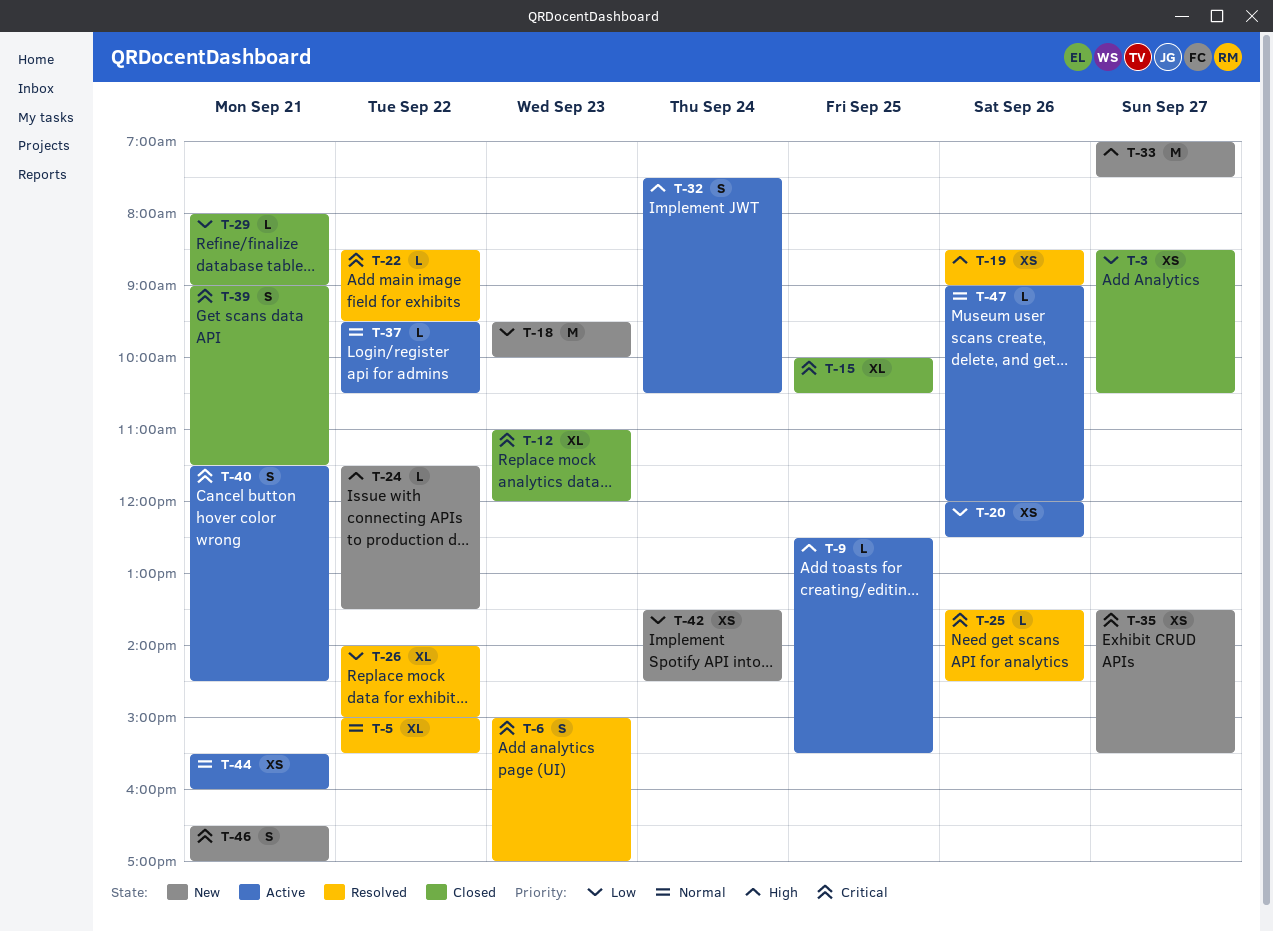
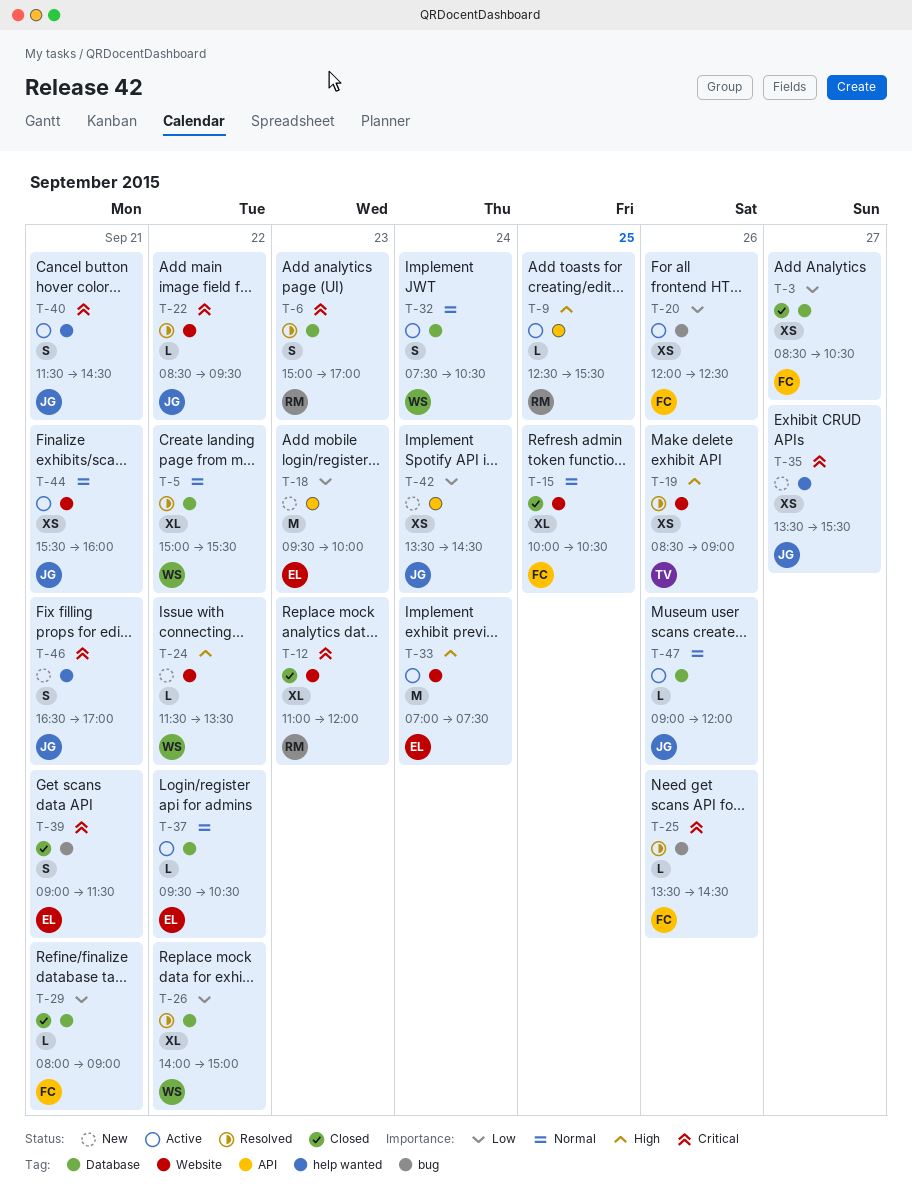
T-15, priority: Critical -> Normal
T-32, priority: High -> Normal
T-33, status: New -> Active
T-33, day: Sep 27 -> Sep 24

